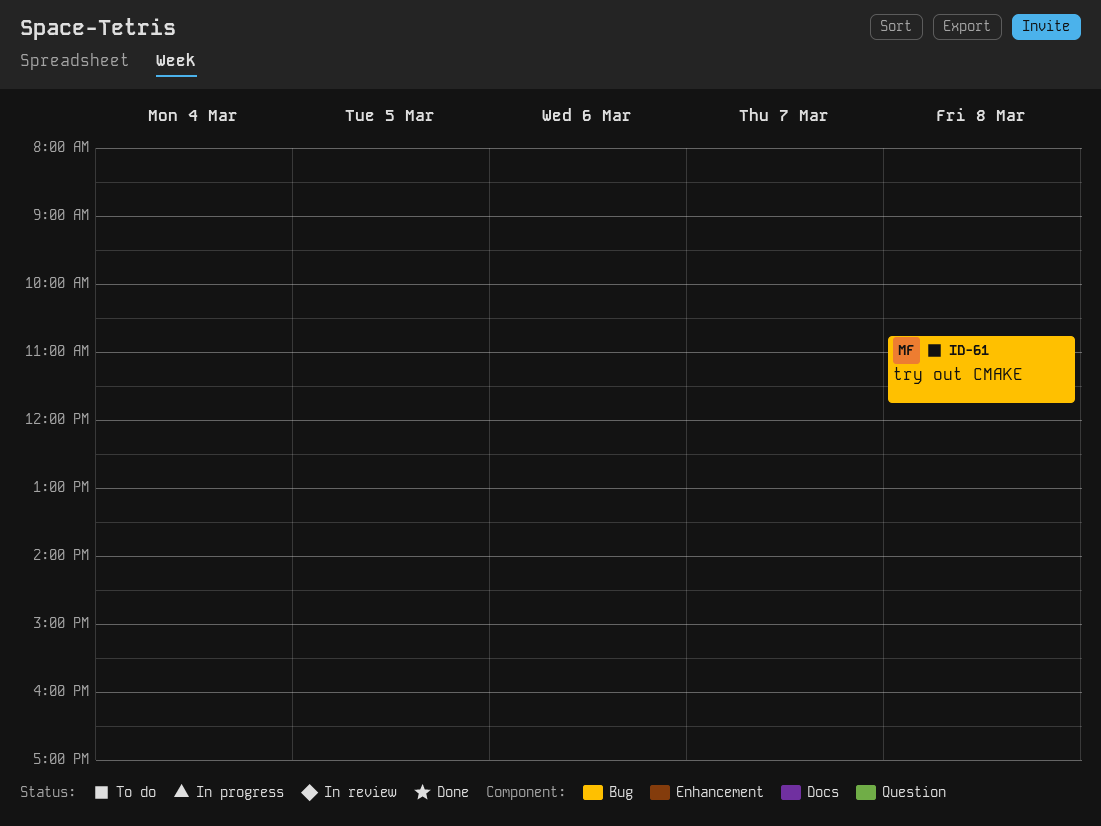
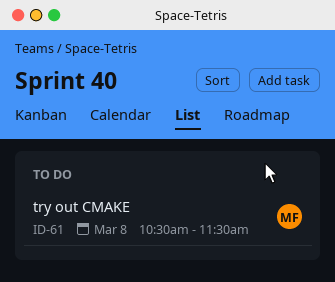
ID-61, begins: 10:45 -> 10:30
ID-61, ends: 11:45 -> 11:30

